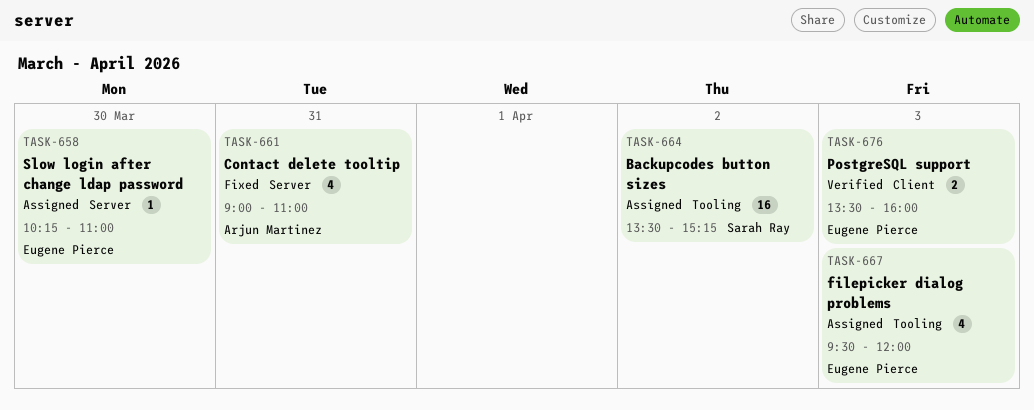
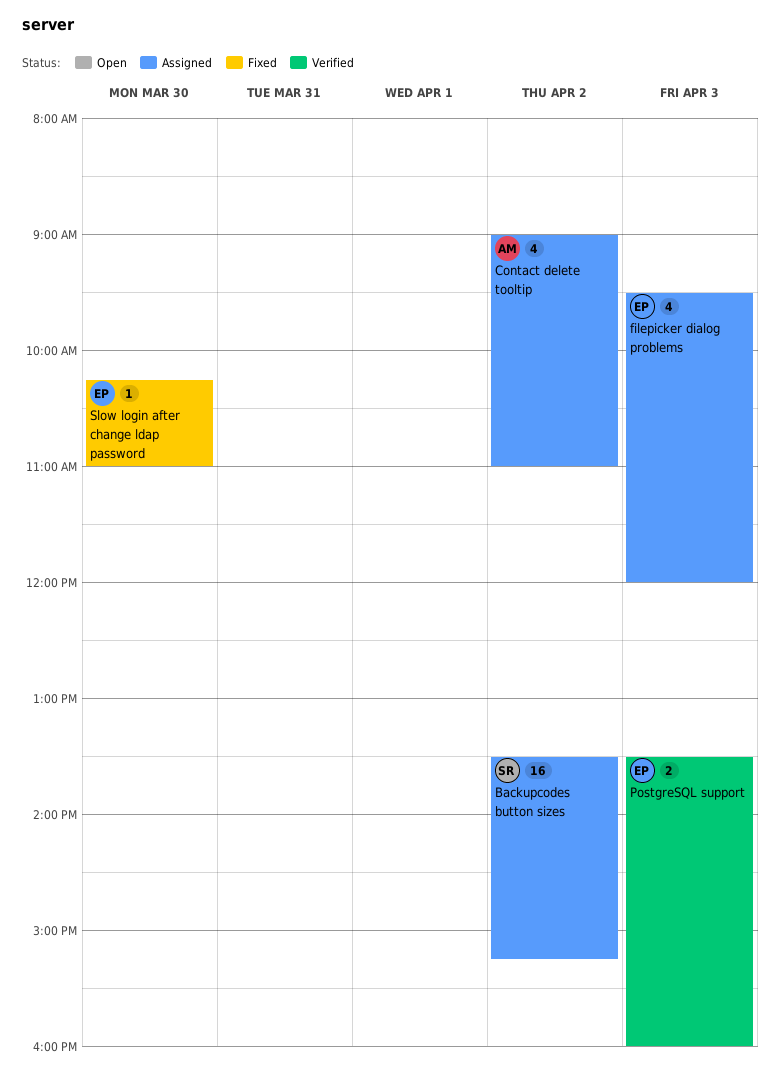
Contact delete tooltip, status: Fixed -> Assigned
Contact delete tooltip, day: Mar 31 -> Apr 2
Slow login after change ldap password, status: Assigned -> Fixed

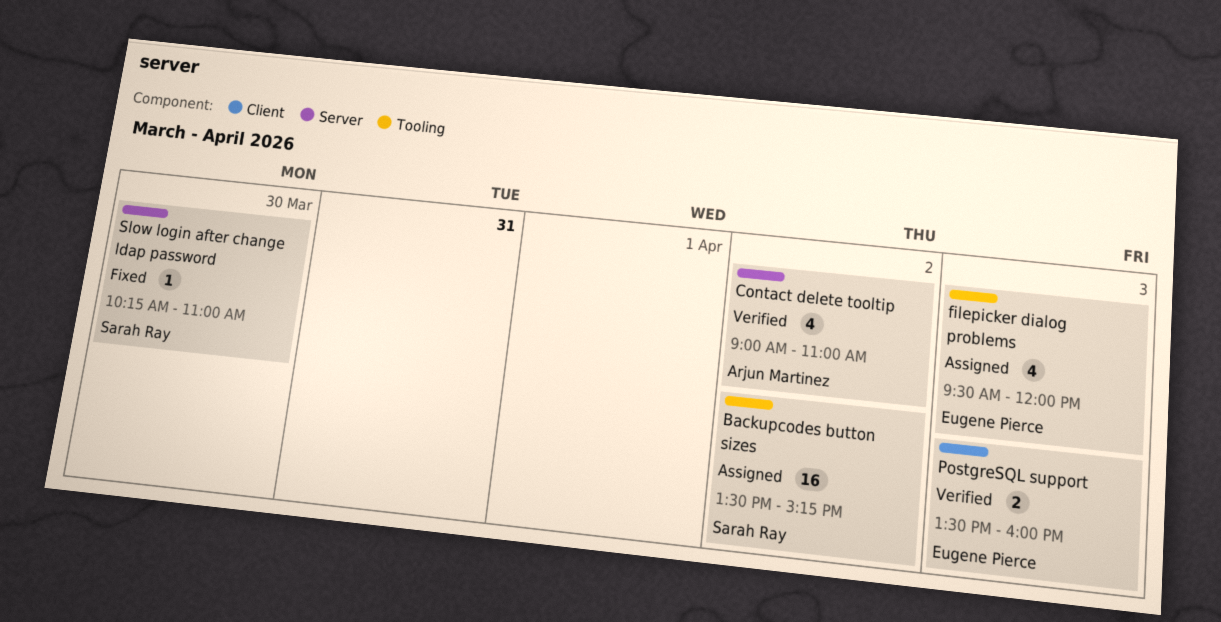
Contact delete tooltip, status: Assigned -> Verified
Slow login after change ldap password, owner: Eugene Pierce -> Sarah Ray

